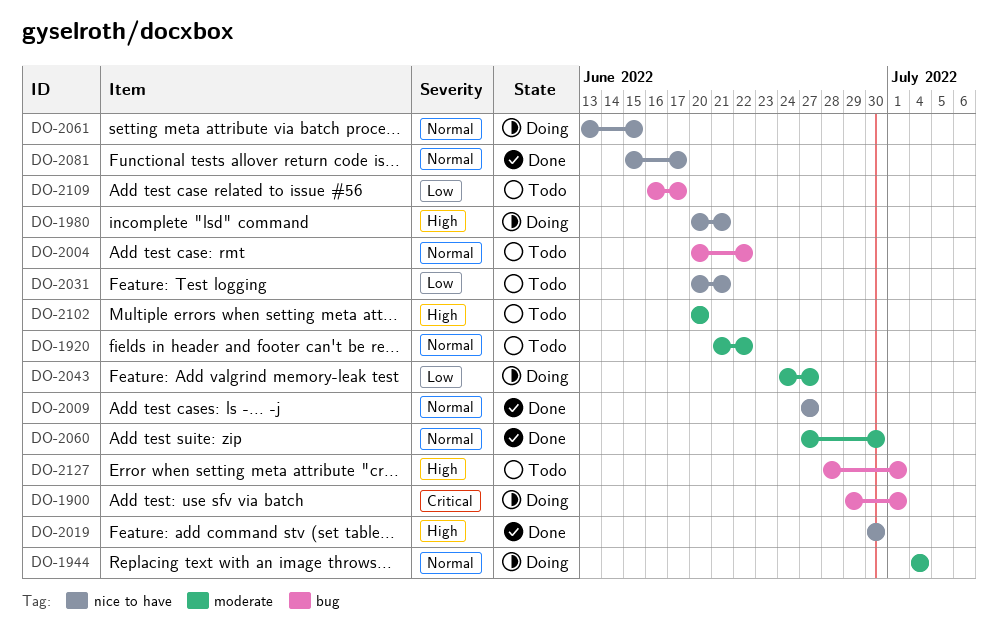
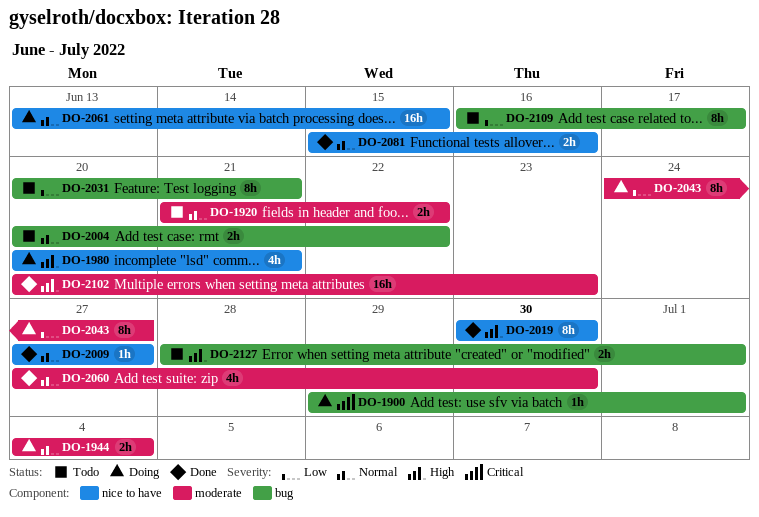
DO-2031, label: nice to have -> bug
DO-2081, due: Jun 17 -> Jun 16
DO-2102, status: Todo -> Done
DO-2102, due: Jun 20 -> Jun 23

